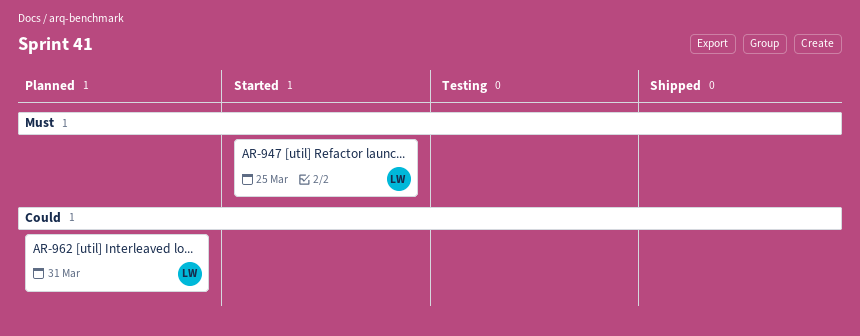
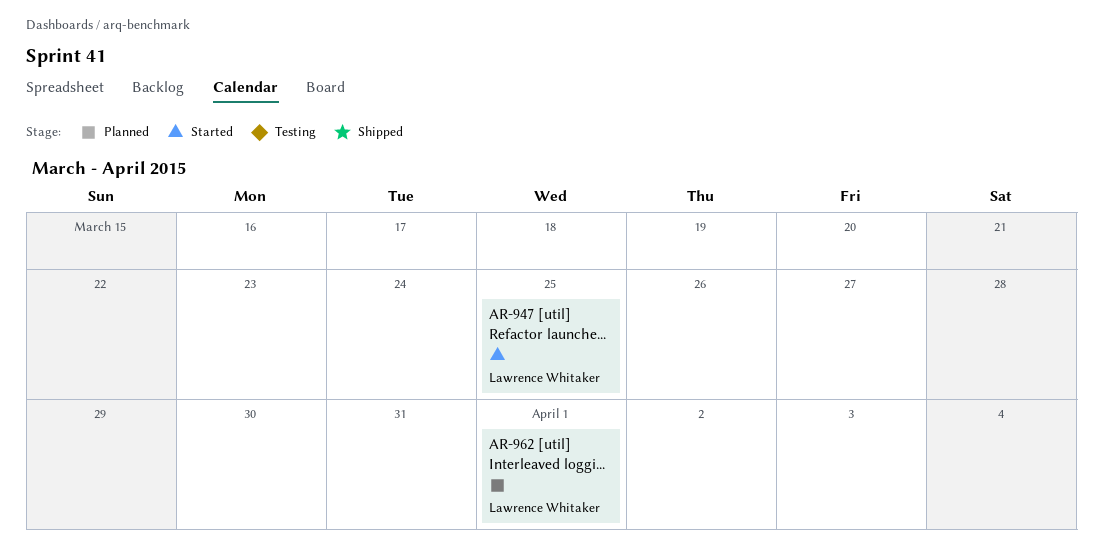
AR-962, due: Mar 31 -> Apr 1

